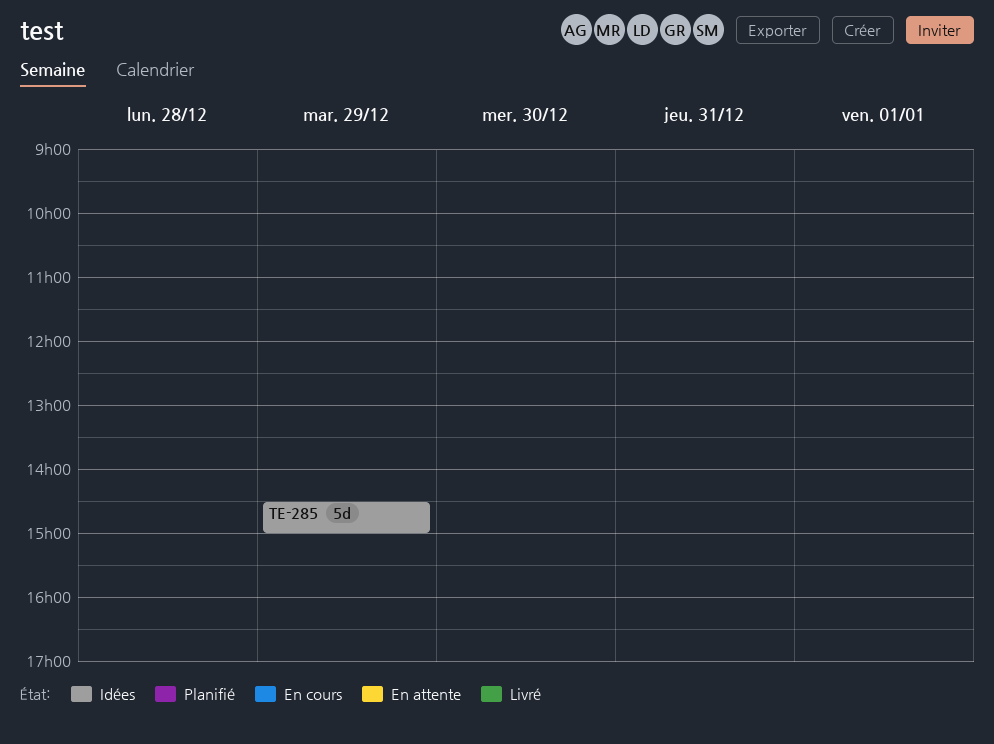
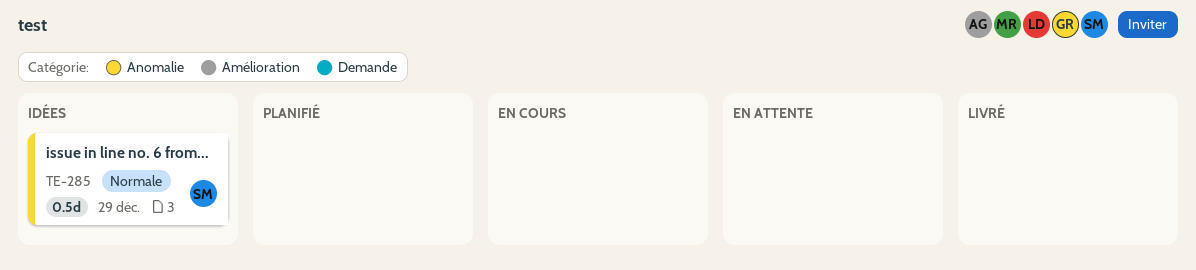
TE-285, estimate: 5d -> 0.5d

